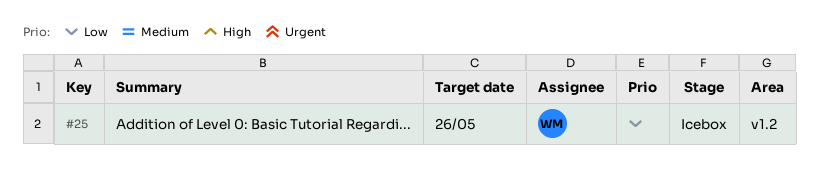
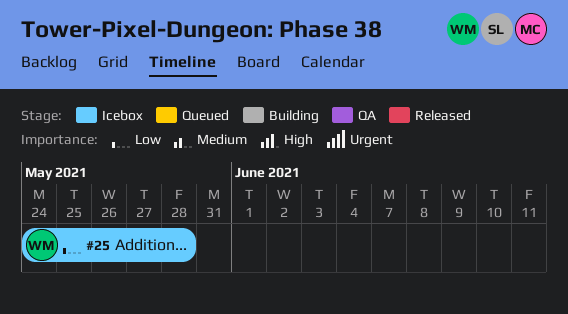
#25, due: May 26 -> May 28

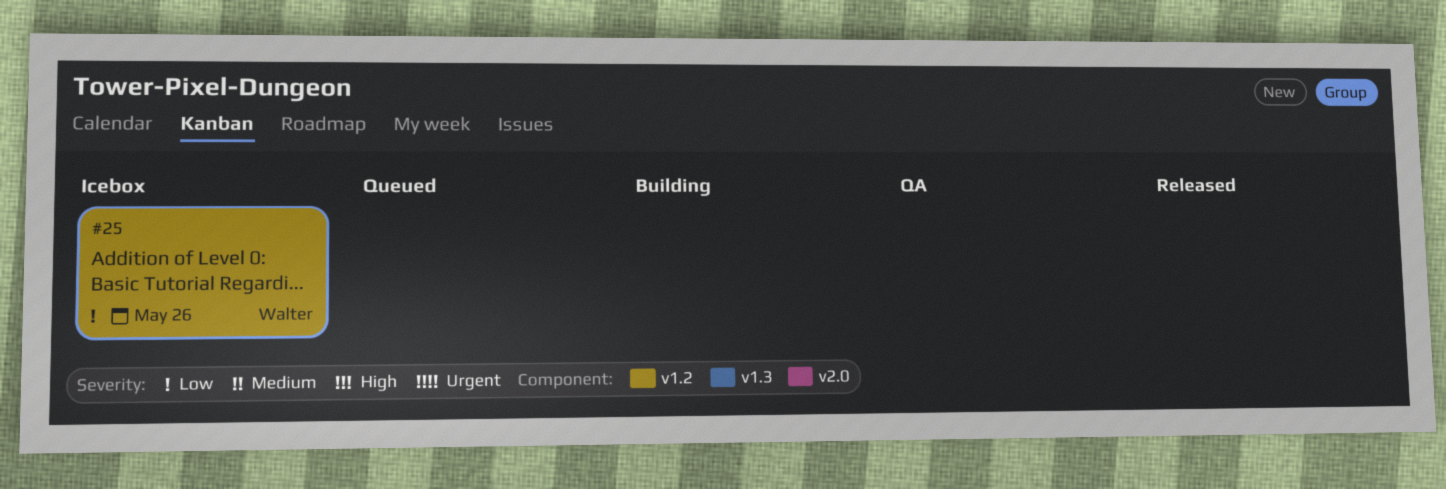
#25, due: May 28 -> May 26

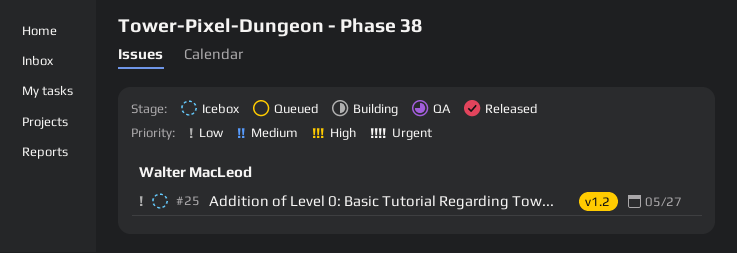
#25, due: May 26 -> May 27

